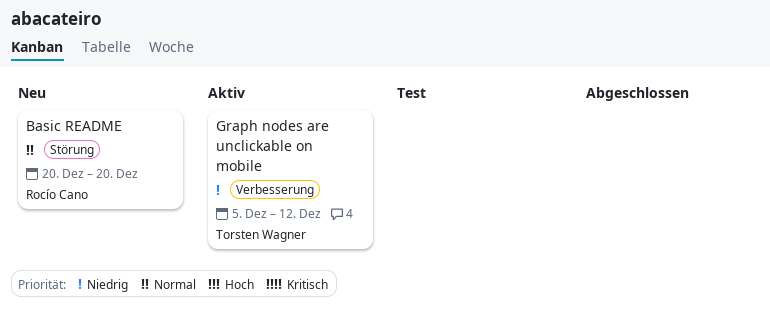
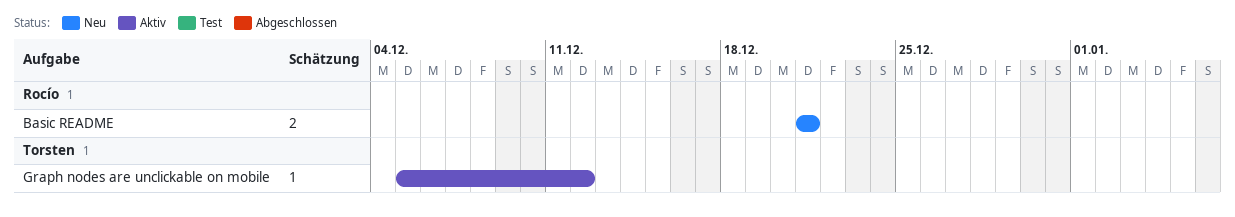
Basic README, start: Dec 20 -> Dec 21
Basic README, due: Dec 20 -> Dec 21

